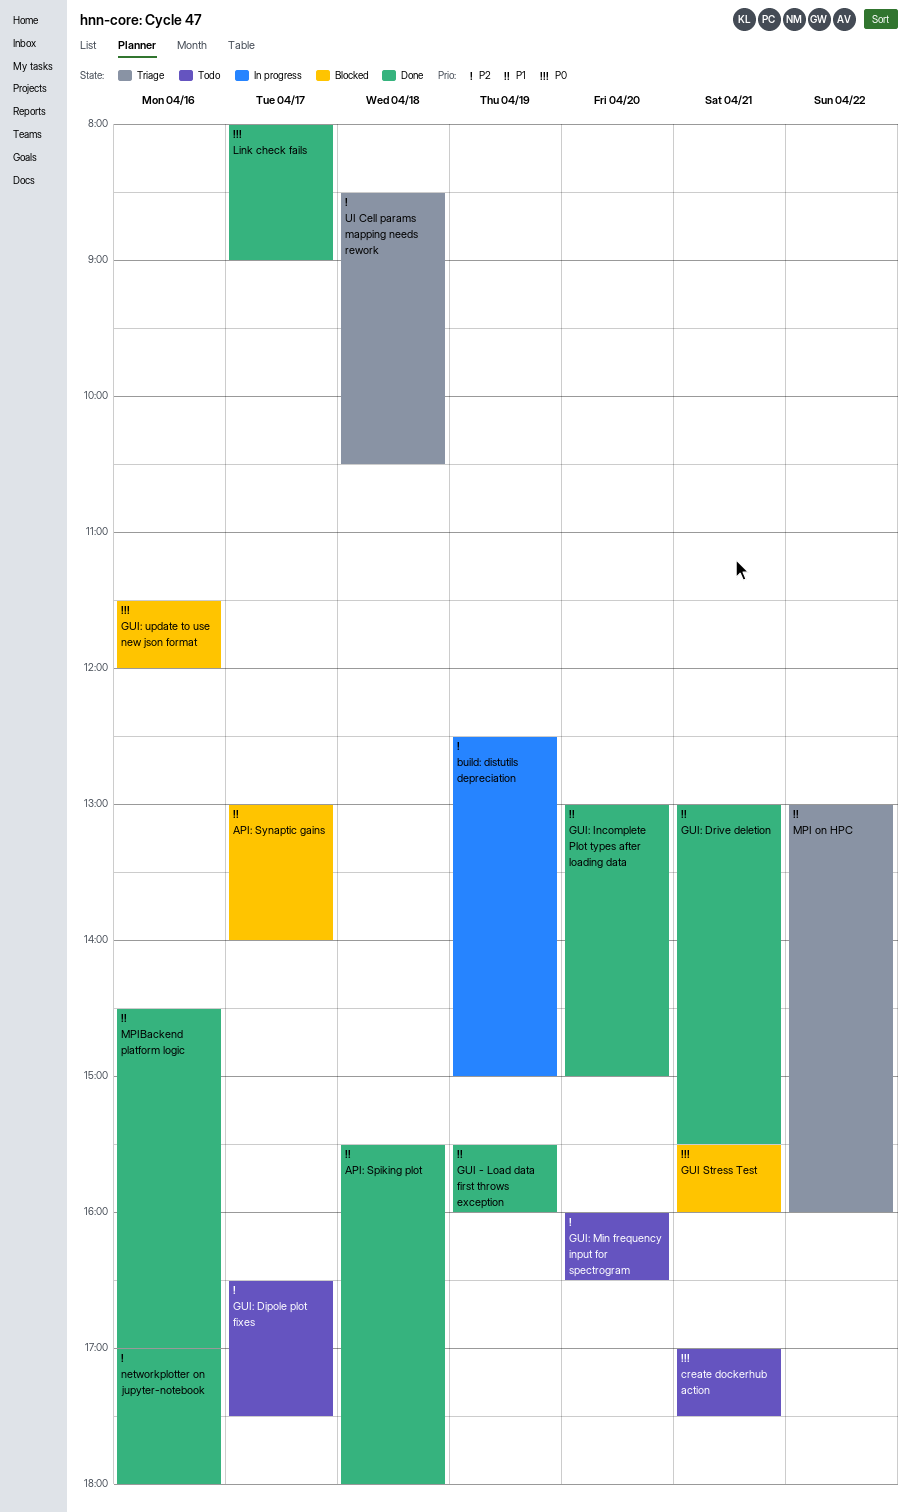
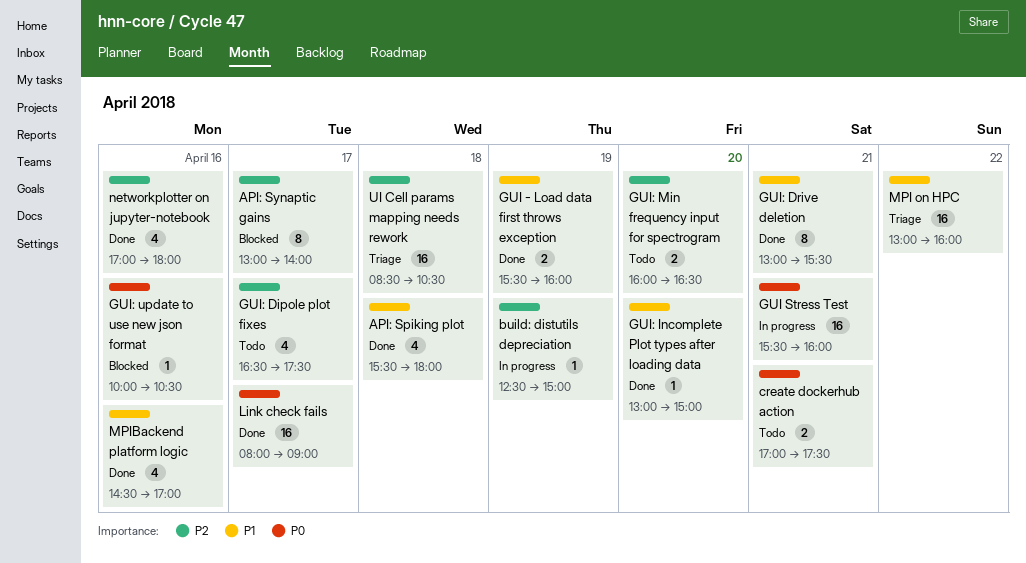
API: Synaptic gains, priority: P1 -> P2
GUI Stress Test, status: Blocked -> In progress
GUI: update to use new json format, begins: 11:30 -> 10:00
GUI: update to use new json format, ends: 12:00 -> 10:30

